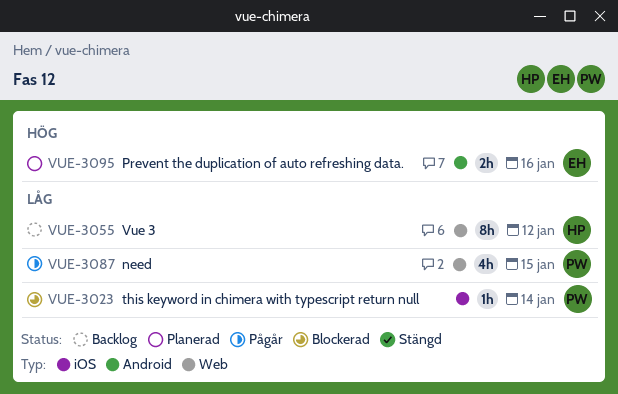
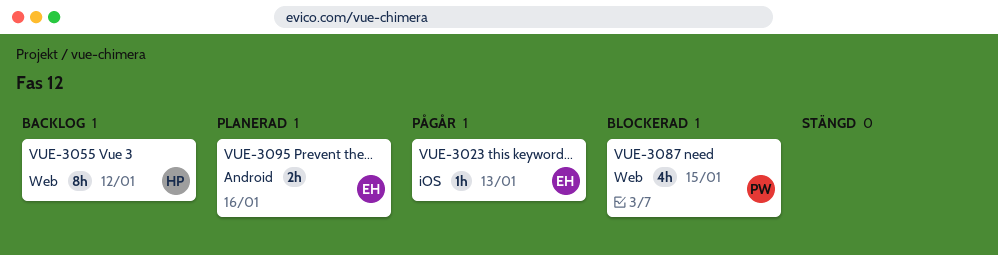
VUE-3023, status: Blockerad -> Pågår
VUE-3023, owner: PW -> EH
VUE-3023, due: Jan 14 -> Jan 13
VUE-3087, status: Pågår -> Blockerad

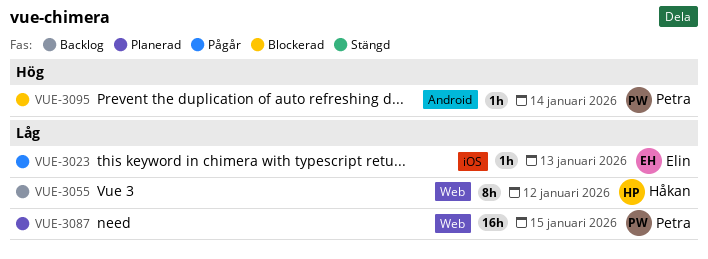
VUE-3087, status: Blockerad -> Planerad
VUE-3087, estimate: 4h -> 16h
VUE-3095, status: Planerad -> Blockerad
VUE-3095, owner: Elin -> Petra
VUE-3095, estimate: 2h -> 1h
VUE-3095, due: Jan 16 -> Jan 14

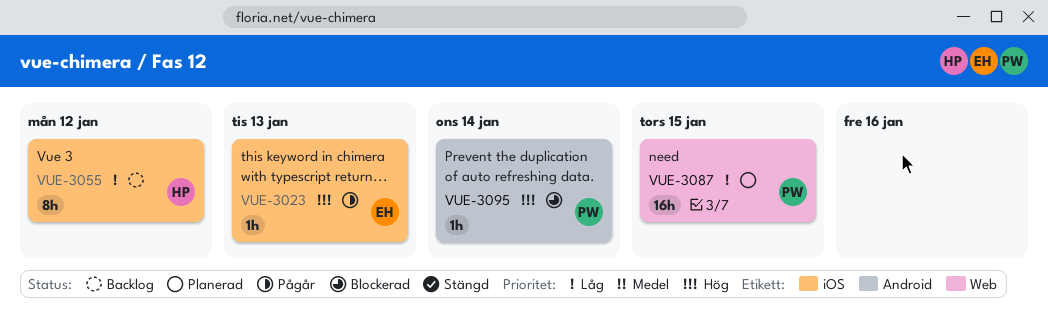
VUE-3023, priority: Låg -> Hög
VUE-3055, label: Web -> iOS

